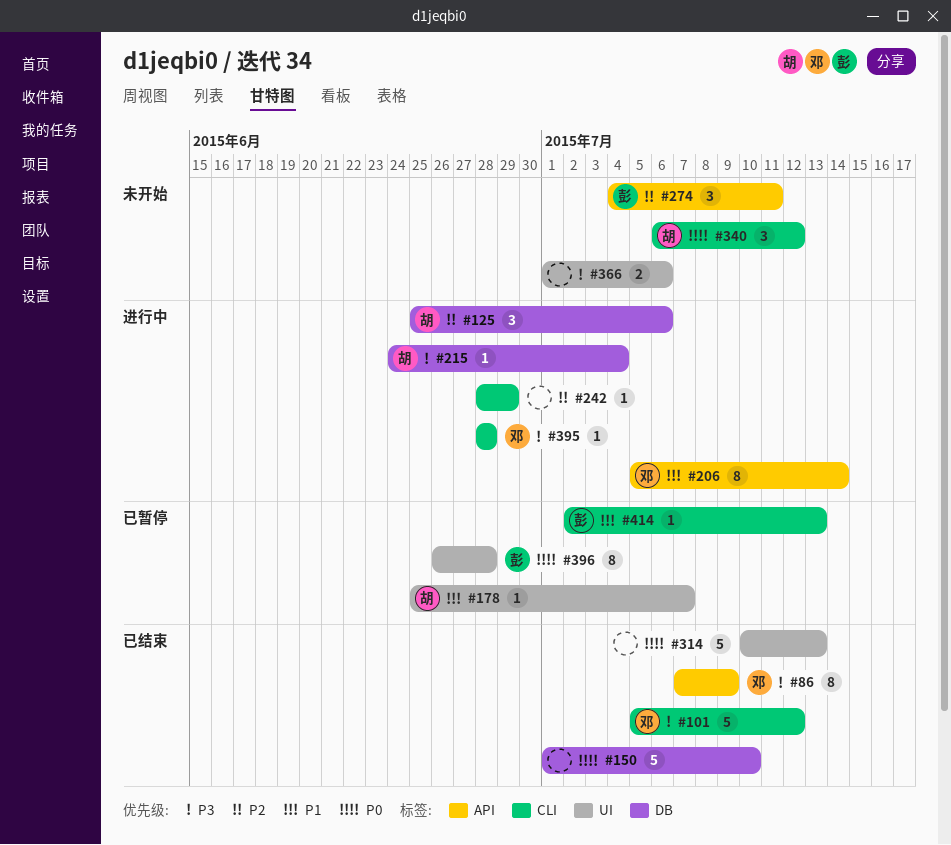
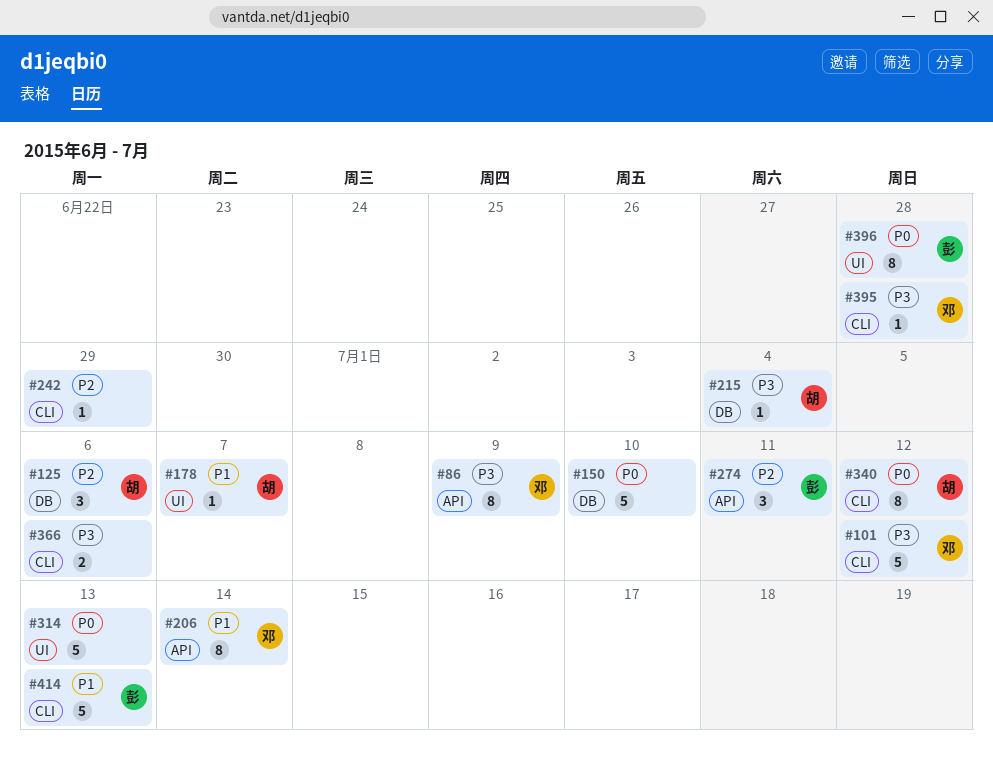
#340, estimate: 3 -> 8
#366, label: UI -> CLI
#414, estimate: 1 -> 5

